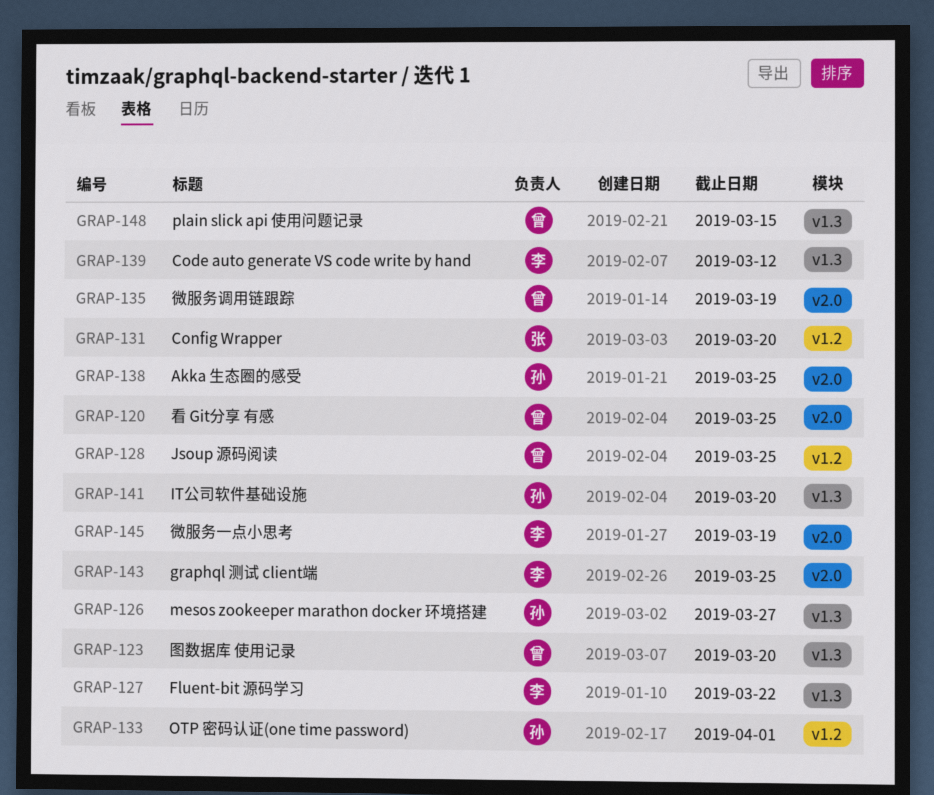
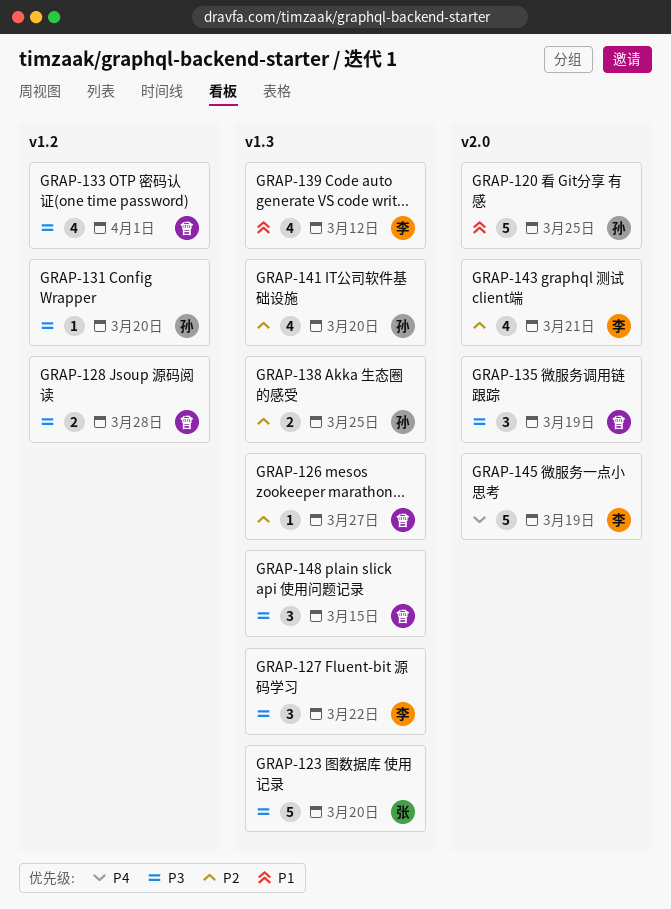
GRAP-120, owner: 曾 -> 孙
GRAP-123, owner: 曾 -> 张
GRAP-126, owner: 孙 -> 曾
GRAP-128, due: Mar 25 -> Mar 28
GRAP-131, owner: 张 -> 孙
GRAP-133, owner: 孙 -> 曾
GRAP-138, label: v2.0 -> v1.3
GRAP-143, due: Mar 25 -> Mar 21

